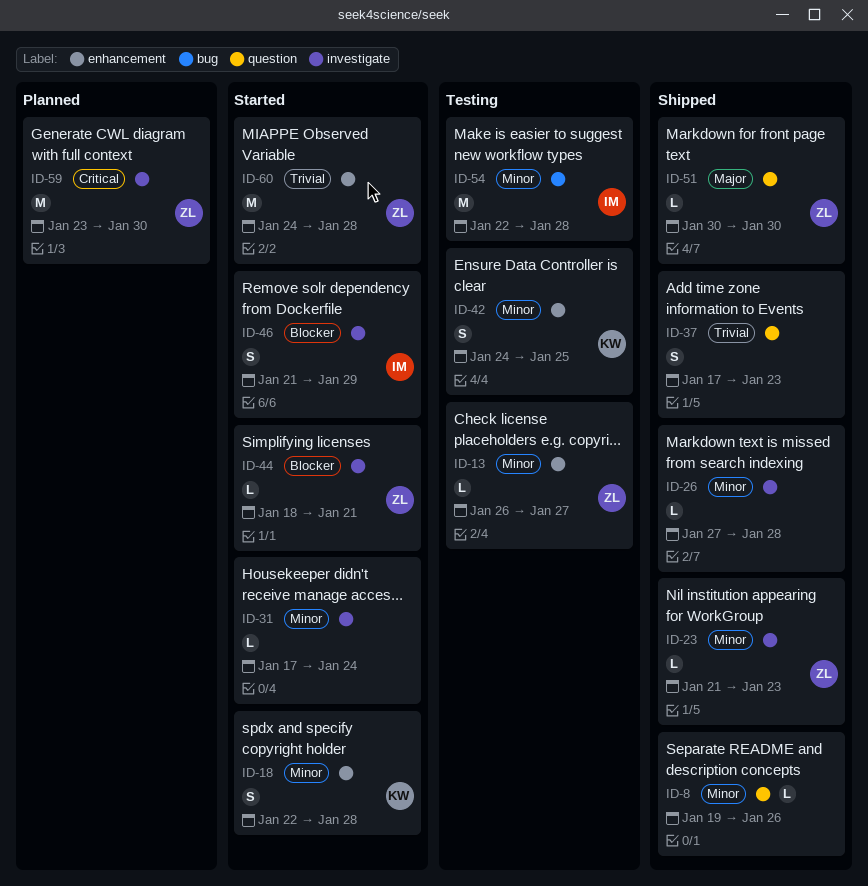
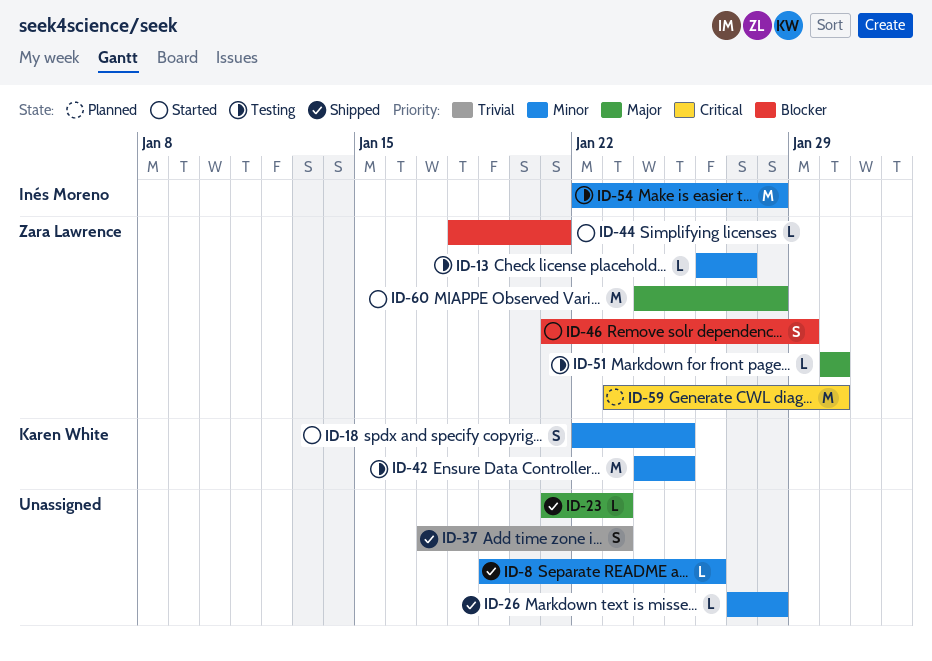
ID-18, due: Jan 28 -> Jan 25
ID-23, owner: Zara Lawrence -> none
ID-23, priority: Minor -> Major
ID-31: present -> none
ID-42, estimate: S -> M
ID-46, owner: Inés Moreno -> Zara Lawrence
ID-51, status: Shipped -> Testing
ID-60, priority: Trivial -> Major

